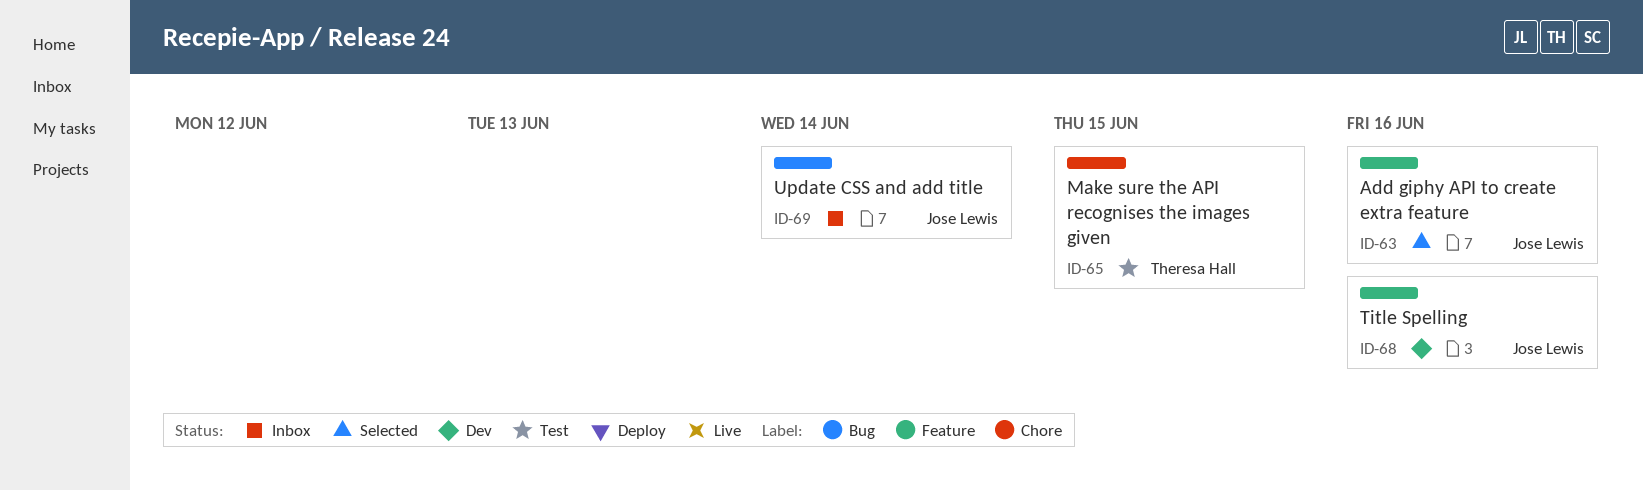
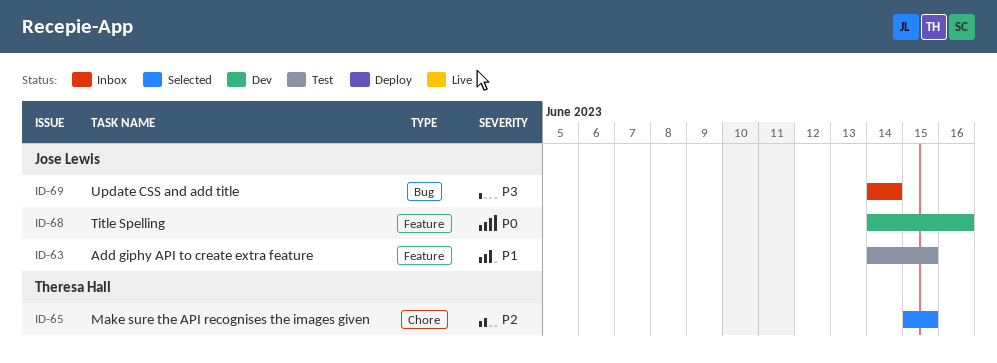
ID-63, status: Selected -> Test
ID-63, due: Jun 16 -> Jun 15
ID-65, status: Test -> Selected

